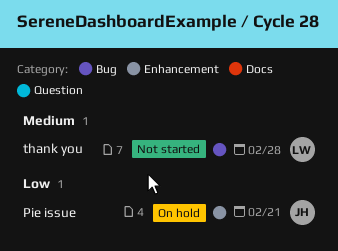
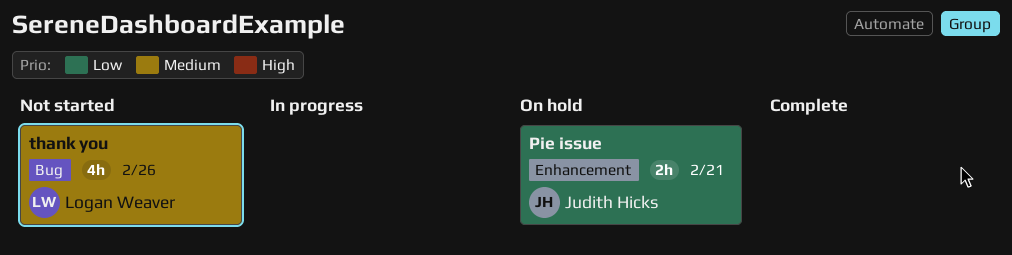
thank you, due: Feb 28 -> Feb 26

